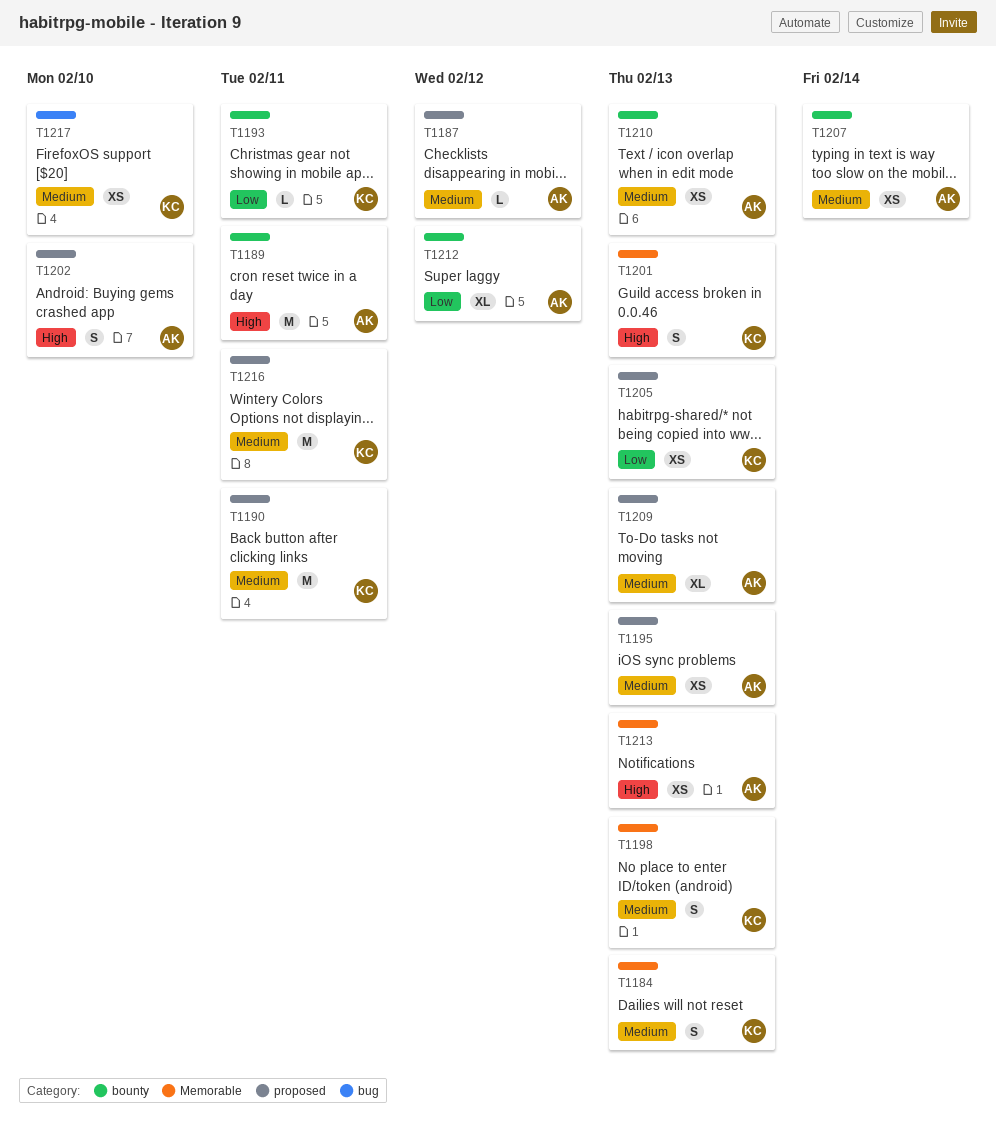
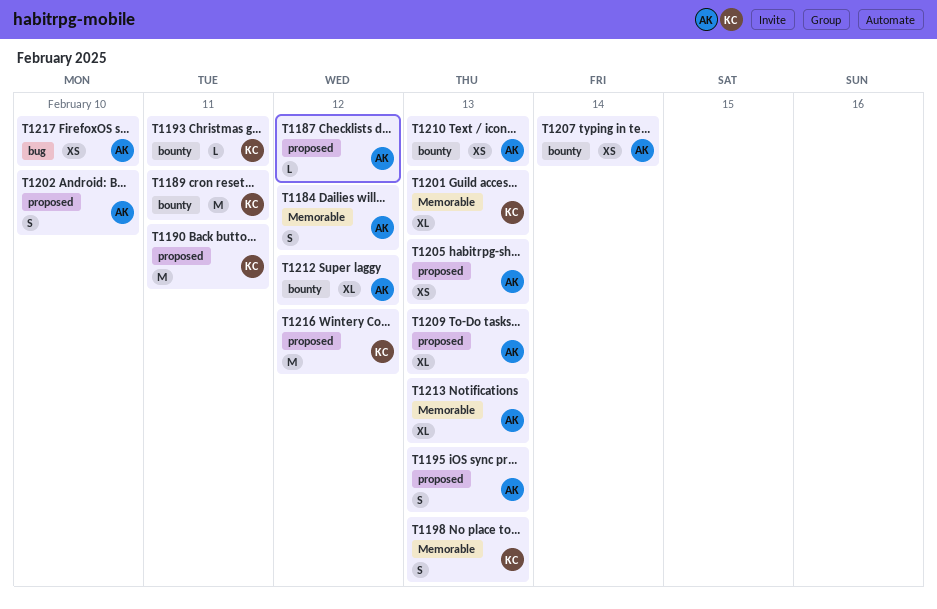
T1184, owner: KC -> AK
T1184, due: Feb 13 -> Feb 12
T1189, owner: AK -> KC
T1195, estimate: XS -> S
T1201, estimate: S -> XL
T1205, owner: KC -> AK
T1213, estimate: XS -> XL
T1216, due: Feb 11 -> Feb 12
T1217, owner: KC -> AK

